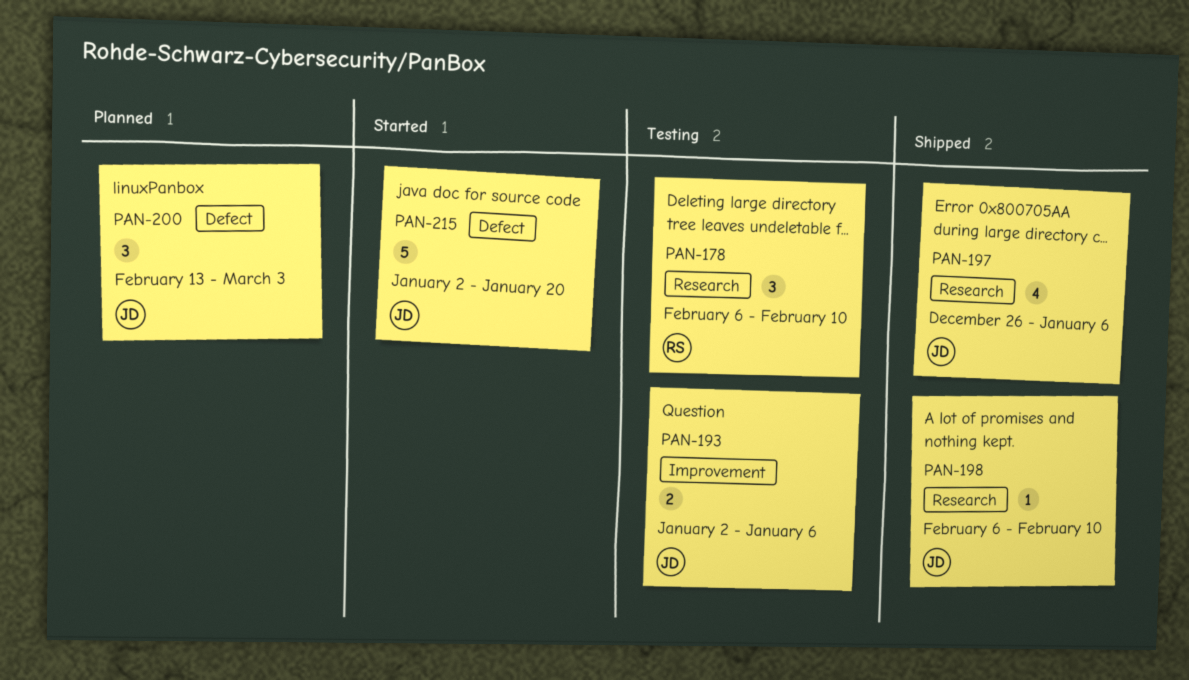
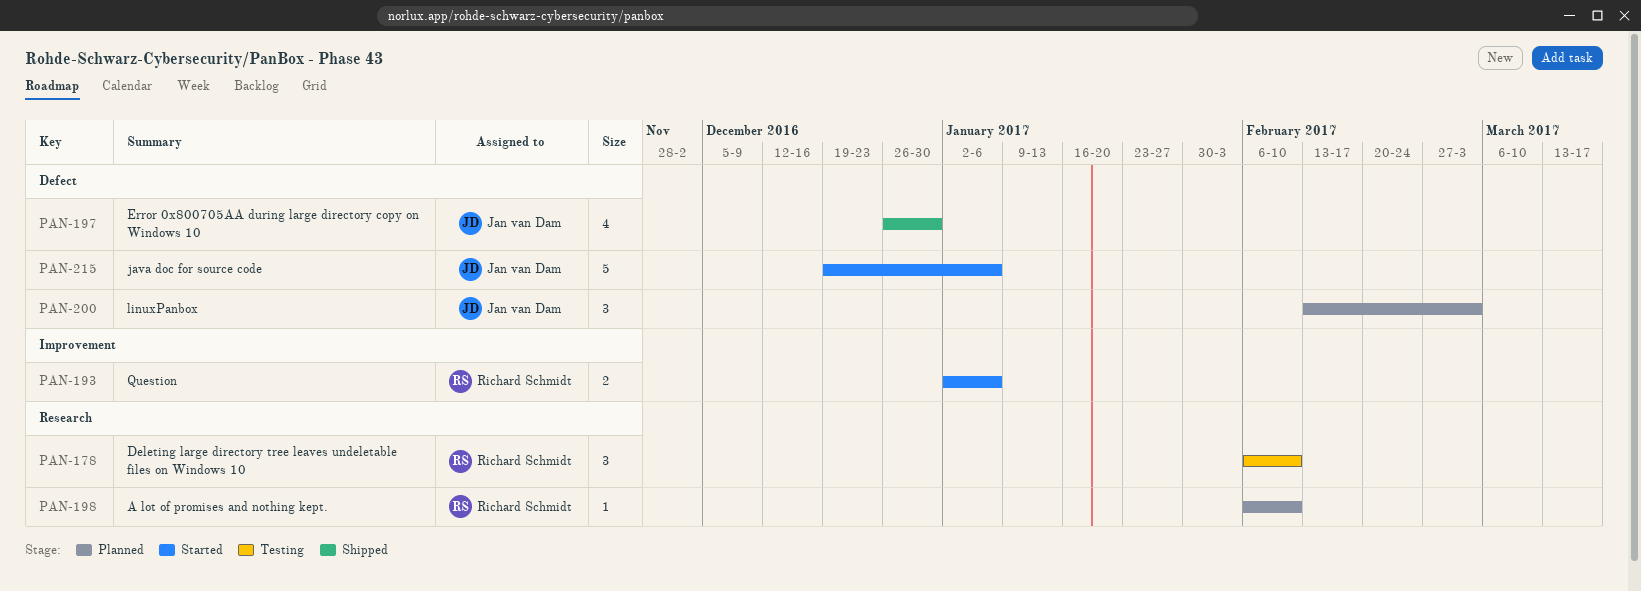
PAN-193, status: Testing -> Started
PAN-193, owner: Jan van Dam -> Richard Schmidt
PAN-197, label: Research -> Defect
PAN-197, due: Jan 6 -> Dec 30
PAN-198, status: Shipped -> Planned
PAN-198, owner: Jan van Dam -> Richard Schmidt
PAN-215, start: Jan 2 -> Dec 19
PAN-215, due: Jan 20 -> Jan 6

